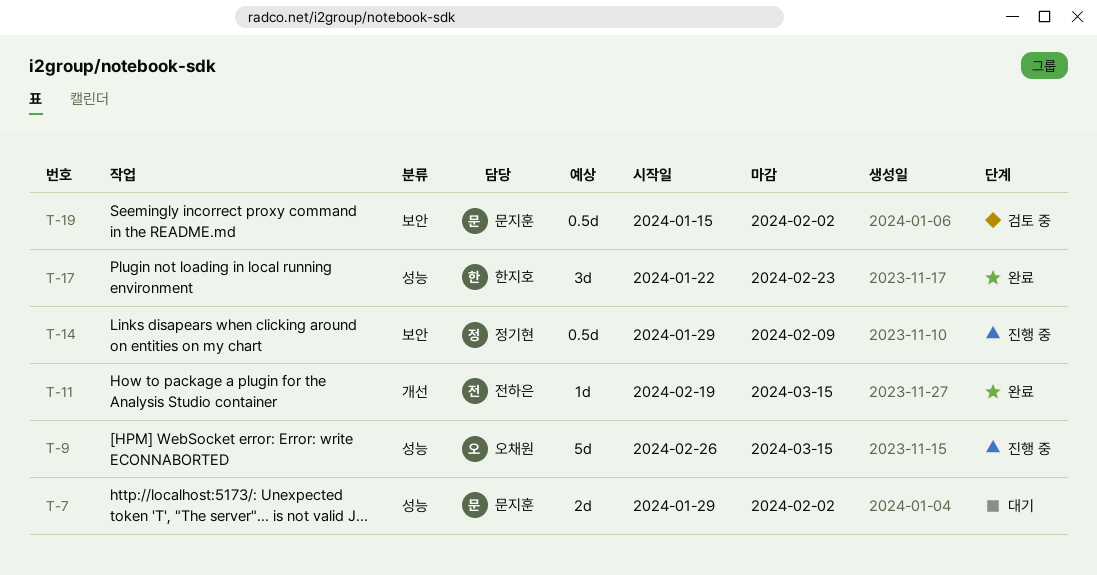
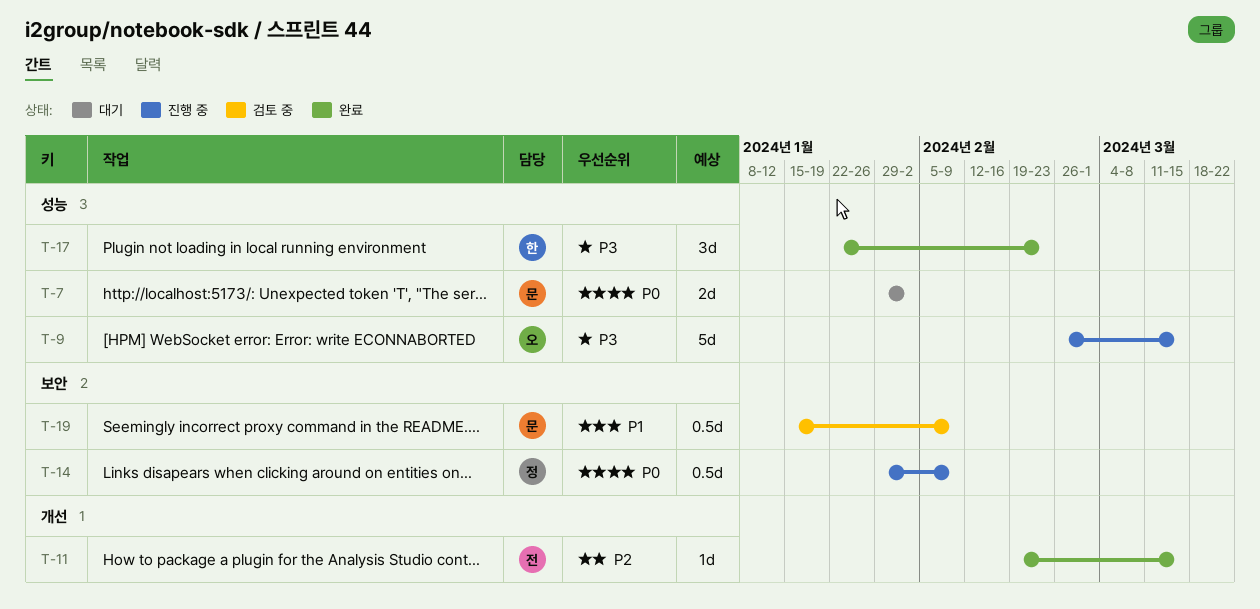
T-19, due: Feb 2 -> Feb 9

